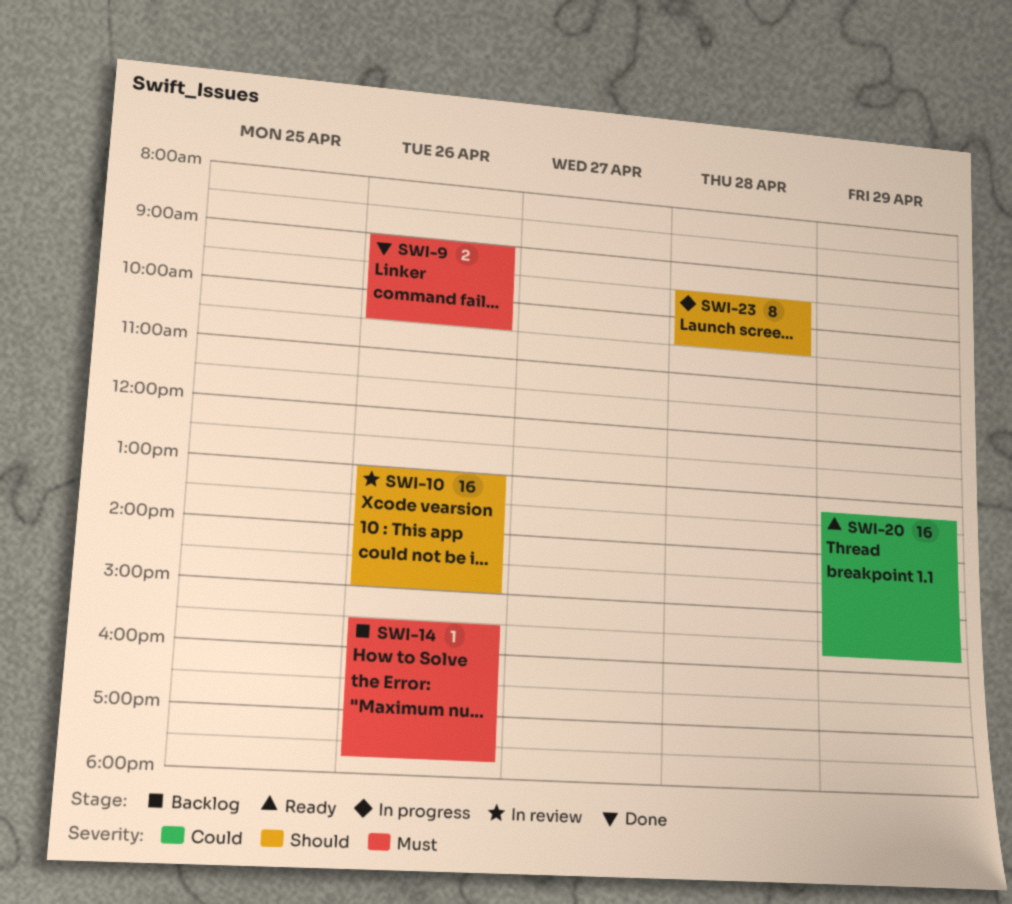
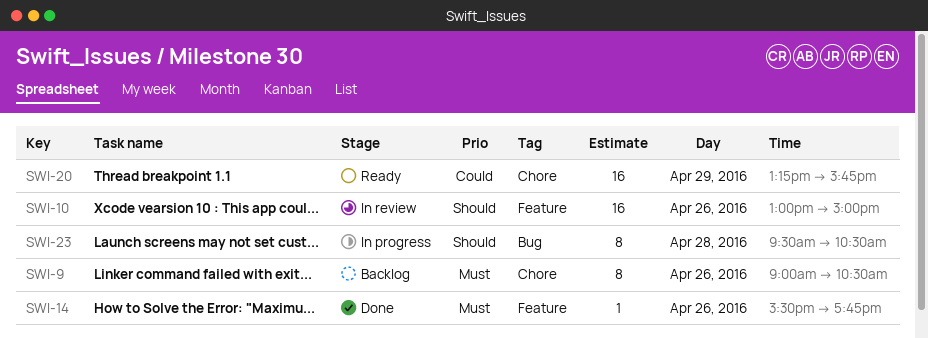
SWI-9, status: Done -> Backlog
SWI-9, estimate: 2 -> 8
SWI-14, status: Backlog -> Done

